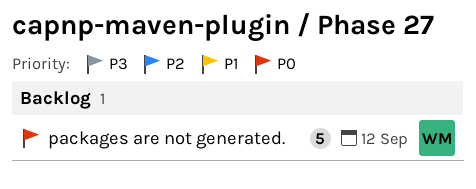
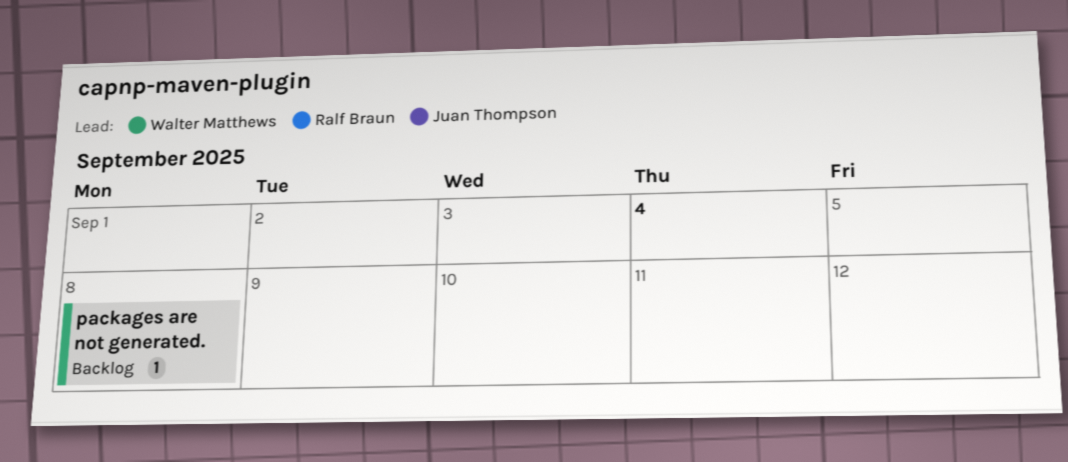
packages are not generated., estimate: 5 -> 1
packages are not generated., due: Sep 12 -> Sep 8

